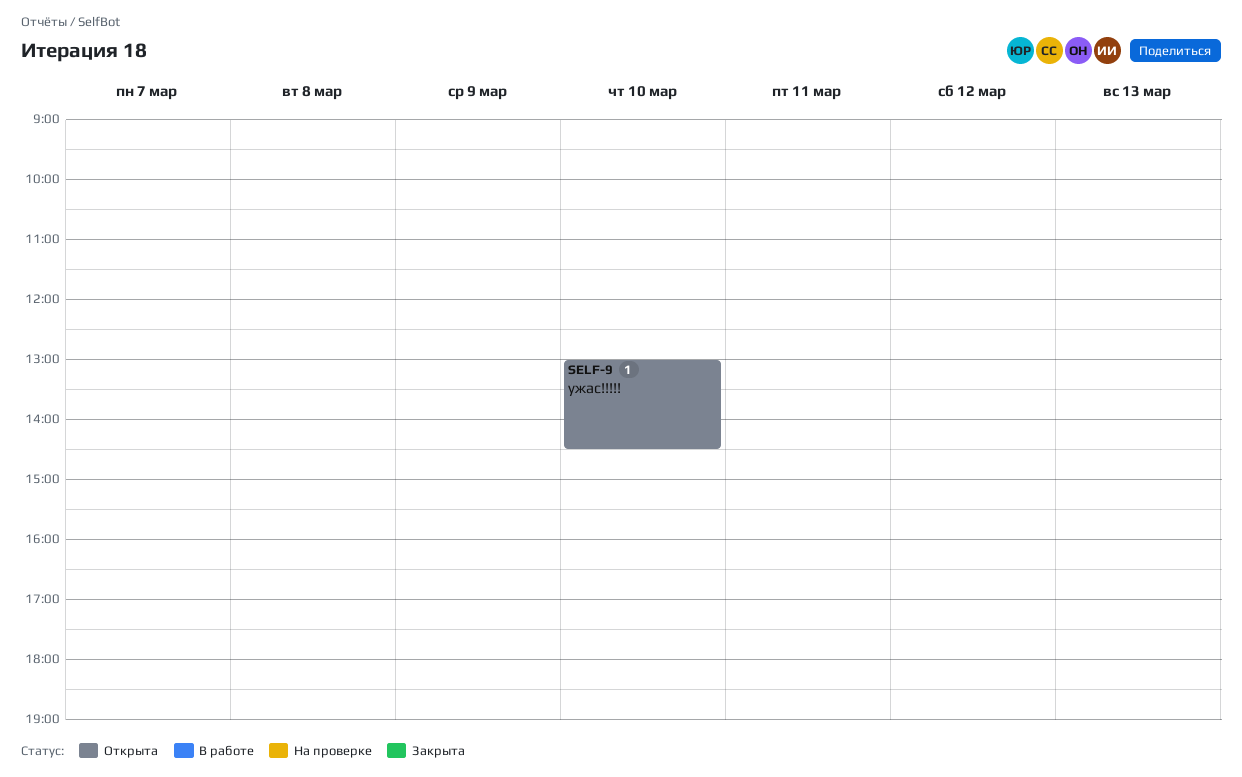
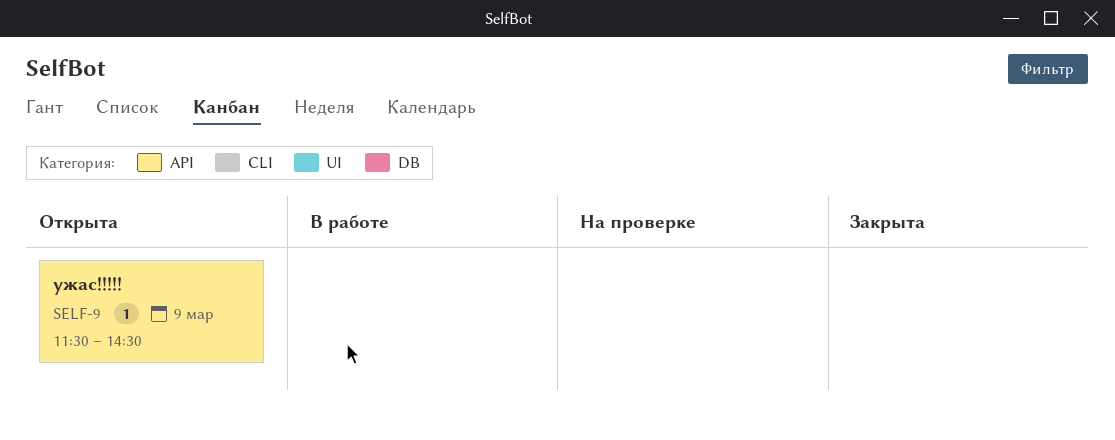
SELF-9, day: Mar 10 -> Mar 9
SELF-9, begins: 13:00 -> 11:30

